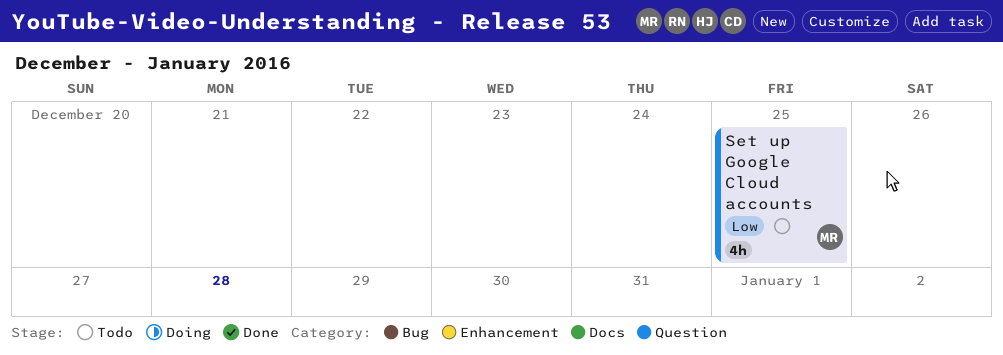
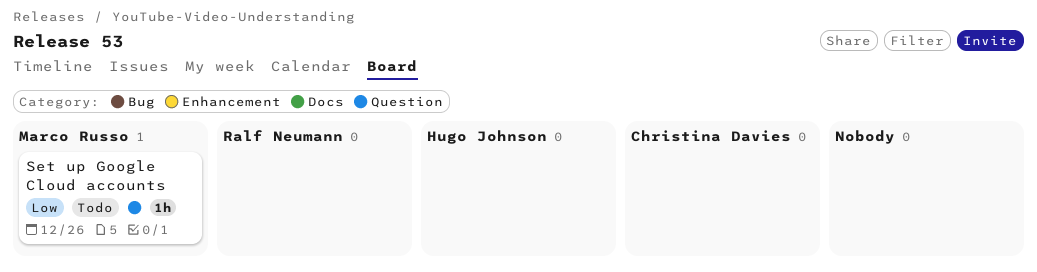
Set up Google Cloud accounts, estimate: 4h -> 1h
Set up Google Cloud accounts, due: Dec 25 -> Dec 26

